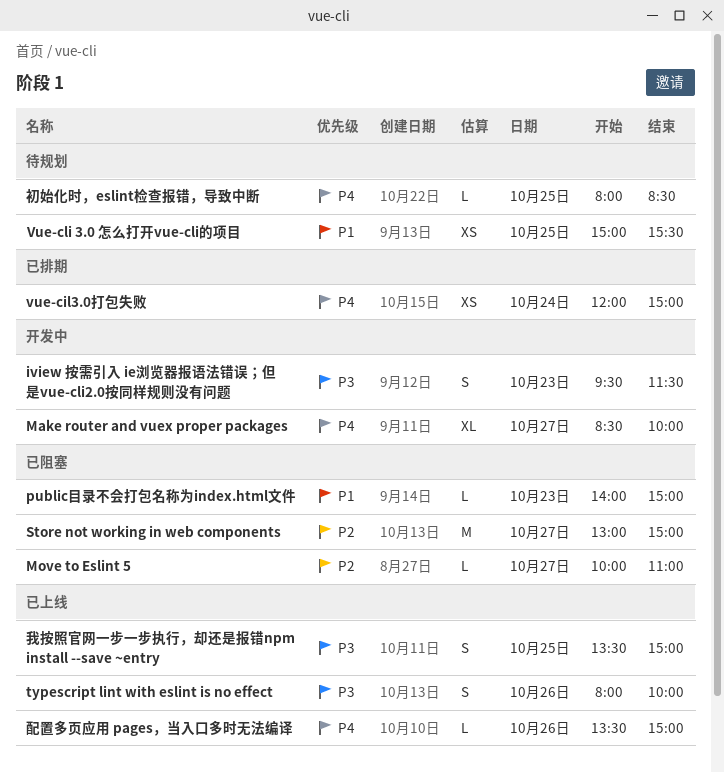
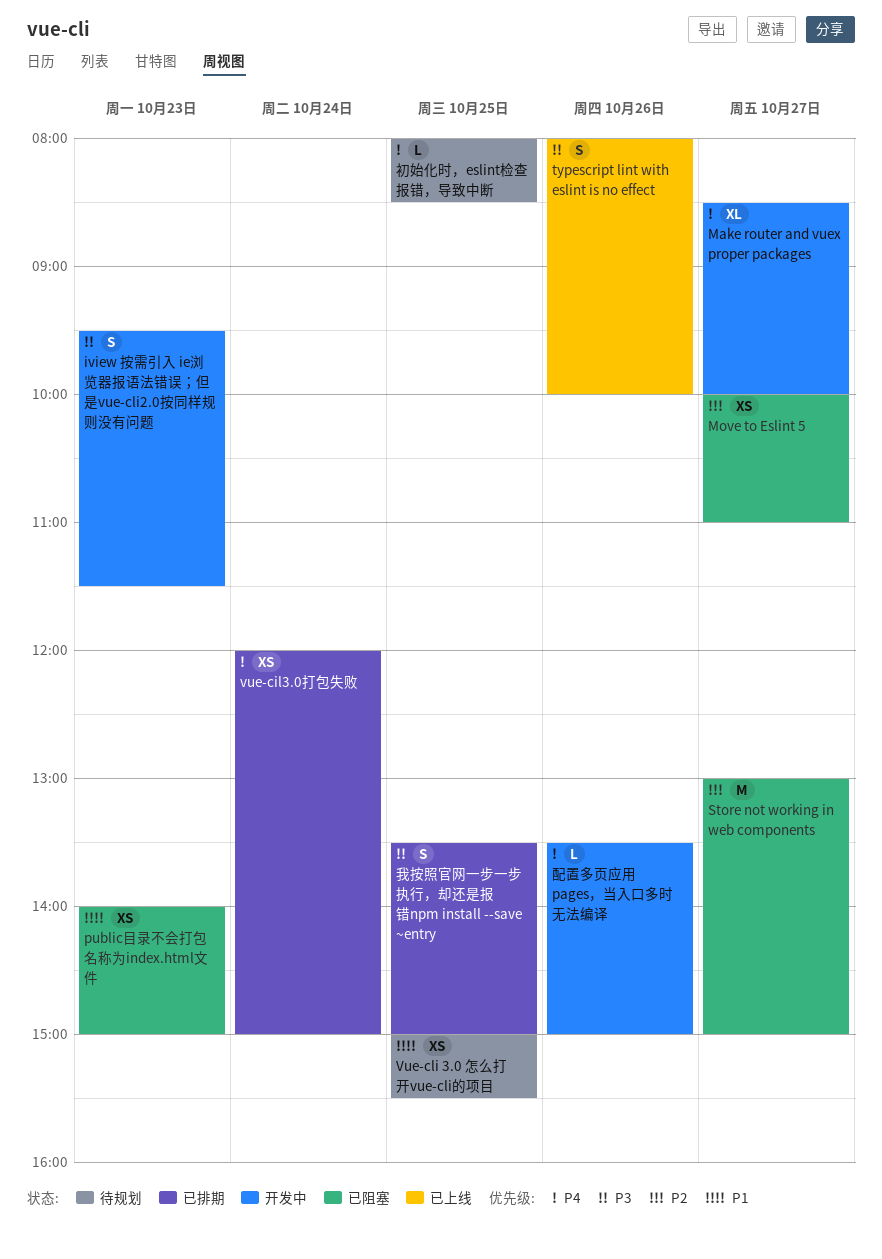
Move to Eslint 5, estimate: L -> XS
public目录不会打包名称为index.html文件, estimate: L -> XS
我按照官网一步一步执行，却还是报错npm install --save ~entry, status: 已上线 -> 已排期
配置多页应用 pages，当入口多时无法编译, status: 已上线 -> 开发中

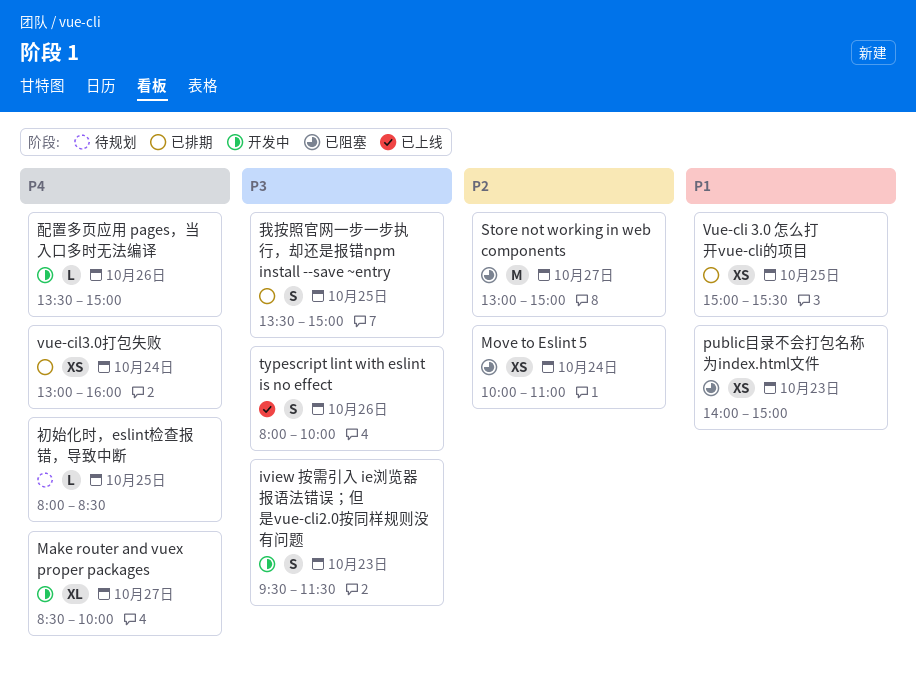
Move to Eslint 5, day: Oct 27 -> Oct 24
vue-cil3.0打包失败, begins: 12:00 -> 13:00
vue-cil3.0打包失败, ends: 15:00 -> 16:00
Vue-cli 3.0 怎么打开vue-cli的项目, status: 待规划 -> 已排期

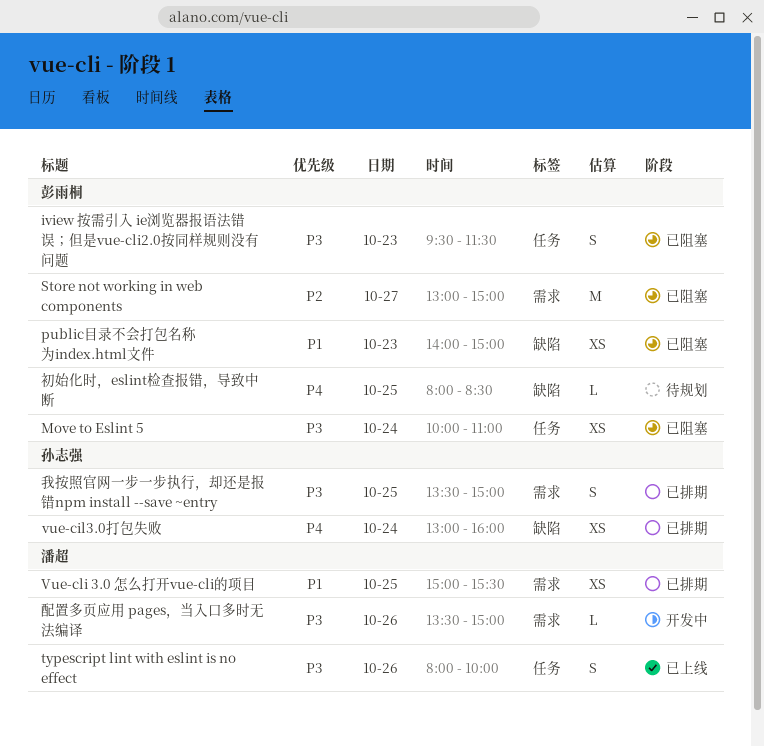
iview 按需引入 ie浏览器报语法错误；但是vue-cli2.0按同样规则没有问题, status: 开发中 -> 已阻塞
Make router and vuex proper packages: present -> none
Move to Eslint 5, priority: P2 -> P3
配置多页应用 pages，当入口多时无法编译, priority: P4 -> P3

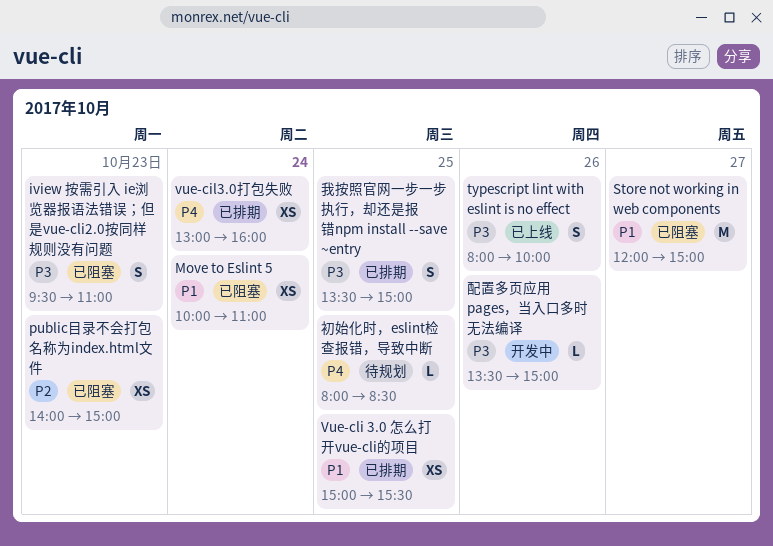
iview 按需引入 ie浏览器报语法错误；但是vue-cli2.0按同样规则没有问题, ends: 11:30 -> 11:00
Move to Eslint 5, priority: P3 -> P1
public目录不会打包名称为index.html文件, priority: P1 -> P2
Store not working in web components, priority: P2 -> P1
Store not working in web components, begins: 13:00 -> 12:00

